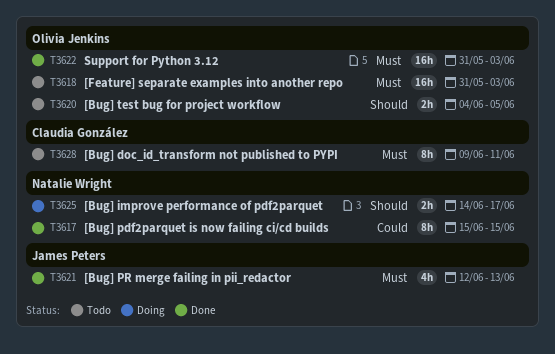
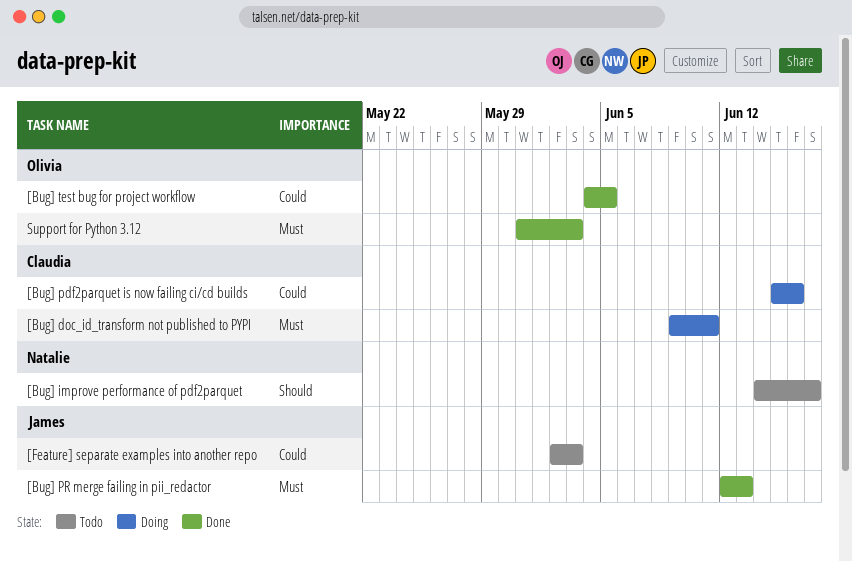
[Bug] doc_id_transform not published to PYPI, status: Todo -> Doing
[Bug] improve performance of pdf2parquet, status: Doing -> Todo
[Bug] pdf2parquet is now failing ci/cd builds, status: Done -> Doing
[Bug] pdf2parquet is now failing ci/cd builds, owner: Natalie Wright -> Claudia González
[Bug] pdf2parquet is now failing ci/cd builds, due: Jun 15 -> Jun 16
[Bug] test bug for project workflow, status: Todo -> Done
[Bug] test bug for project workflow, priority: Should -> Could
[Feature] separate examples into another repo, owner: Olivia Jenkins -> James Peters
[Feature] separate examples into another repo, priority: Must -> Could
[Feature] separate examples into another repo, start: May 31 -> Jun 2

